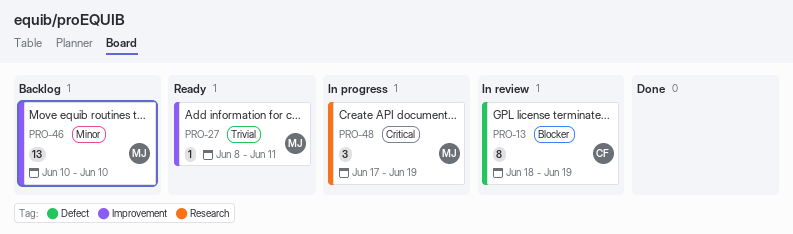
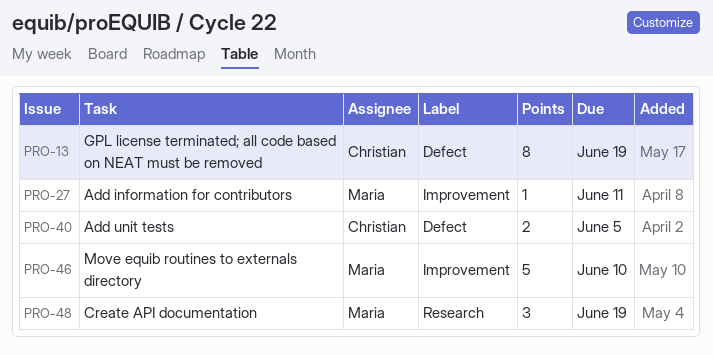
PRO-40: none -> present
PRO-46, estimate: 13 -> 5

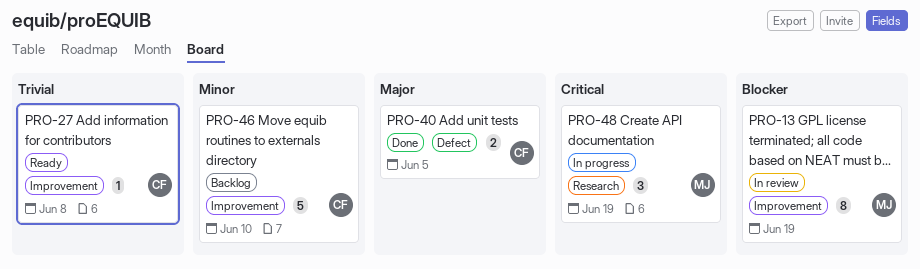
PRO-13, owner: Christian -> Maria
PRO-13, label: Defect -> Improvement
PRO-27, owner: Maria -> Christian
PRO-27, due: Jun 11 -> Jun 8
PRO-46, owner: Maria -> Christian

